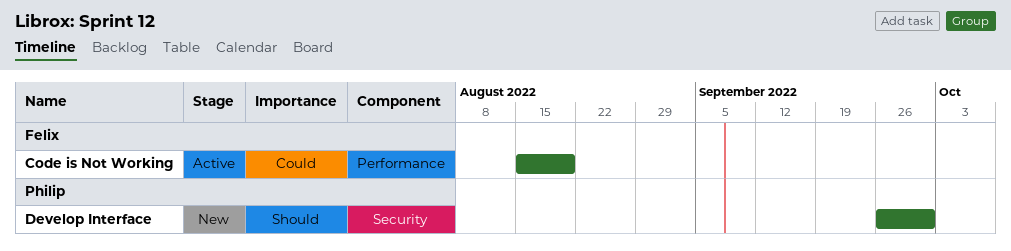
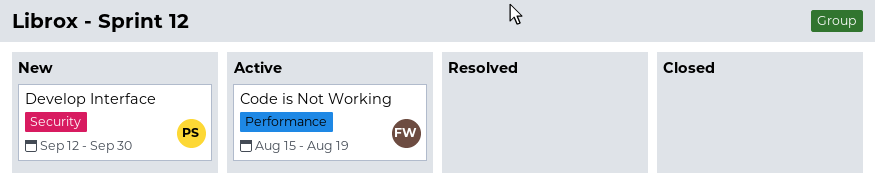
Develop Interface, start: Sep 26 -> Sep 12

